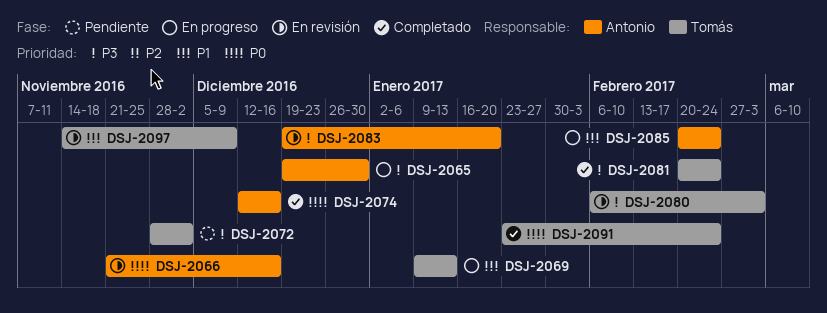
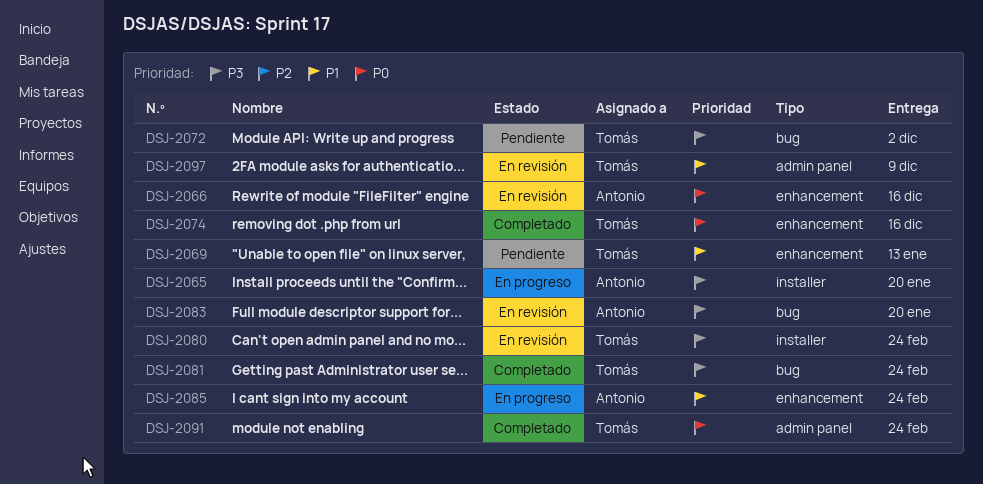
DSJ-2065, due: Dec 30 -> Jan 20
DSJ-2069, status: En progreso -> Pendiente
DSJ-2074, owner: Antonio -> Tomás
DSJ-2080, due: Mar 3 -> Feb 24

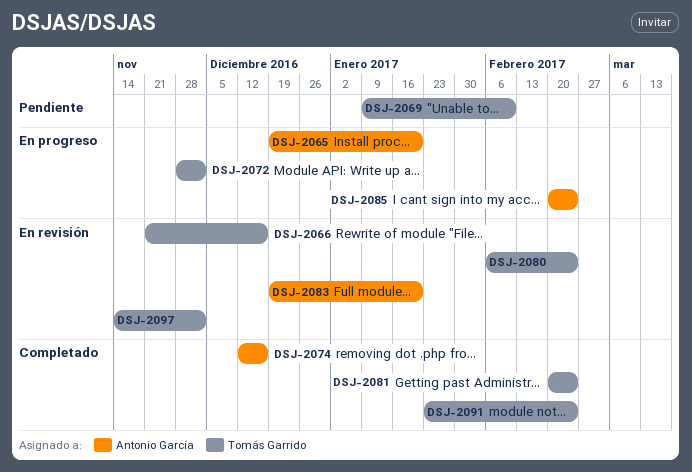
DSJ-2066, owner: Antonio García -> Tomás Garrido
DSJ-2069, due: Jan 13 -> Feb 10
DSJ-2072, status: Pendiente -> En progreso
DSJ-2074, owner: Tomás Garrido -> Antonio García
DSJ-2097, due: Dec 9 -> Dec 2

